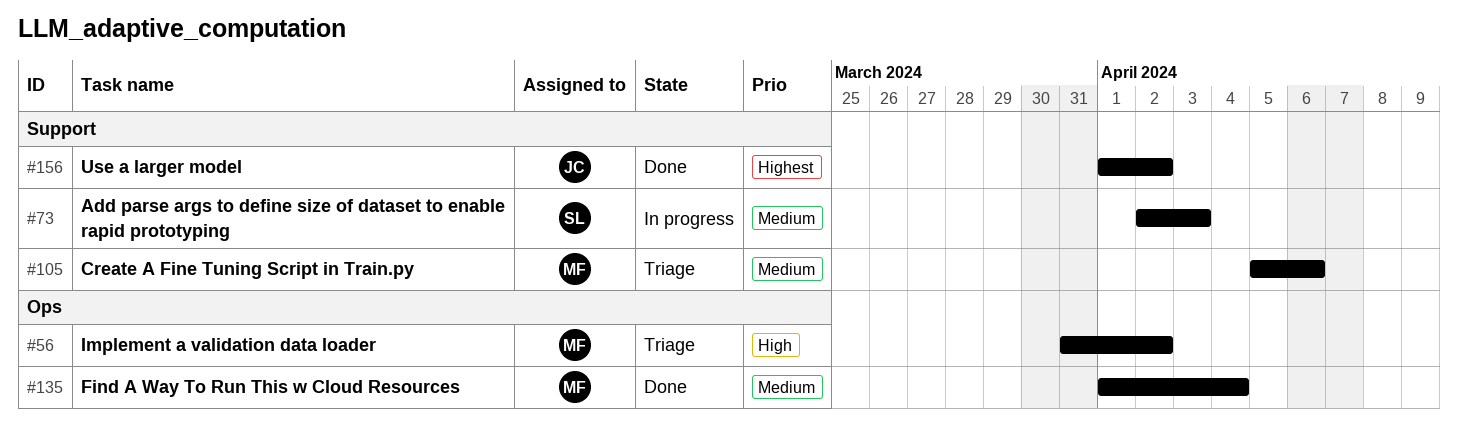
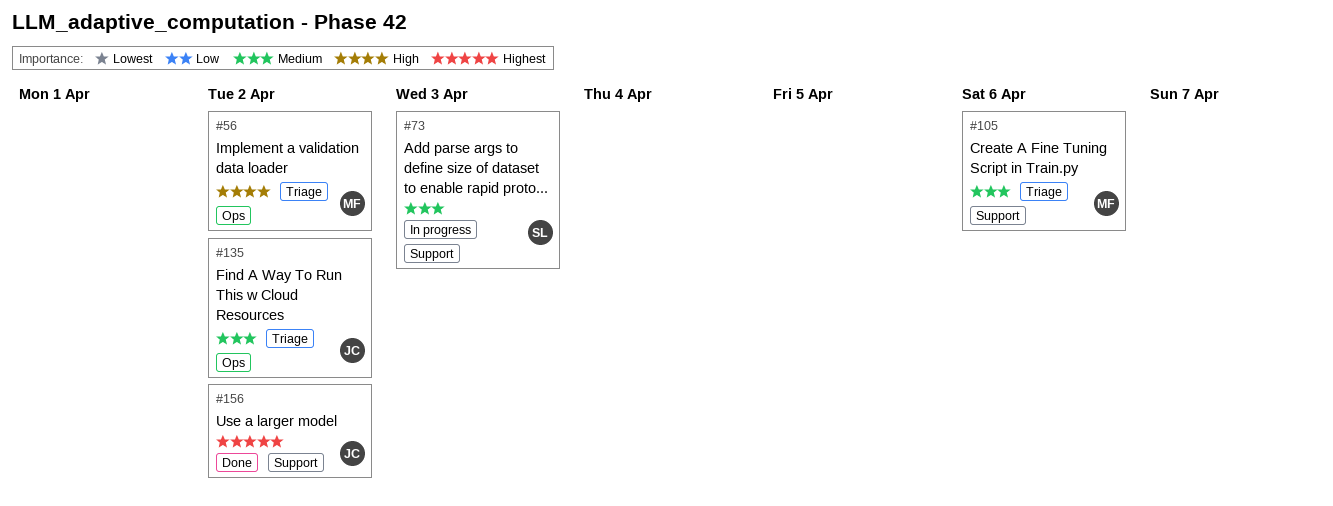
#135, status: Done -> Triage
#135, owner: MF -> JC
#135, due: Apr 4 -> Apr 2

